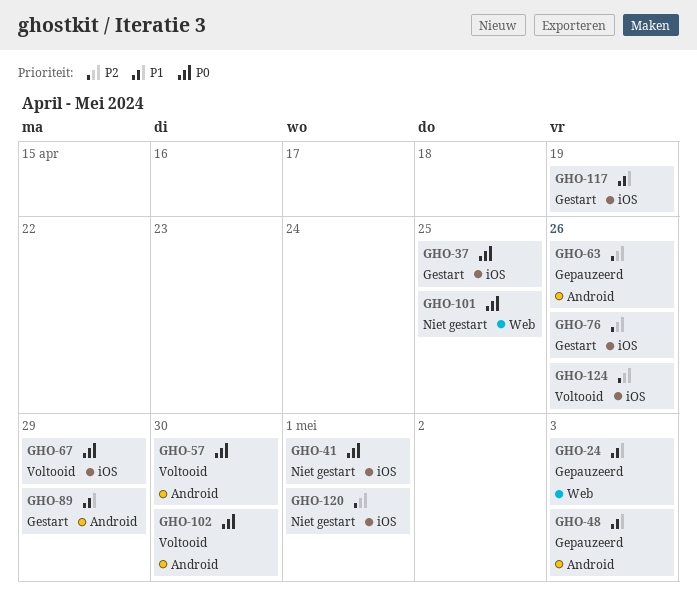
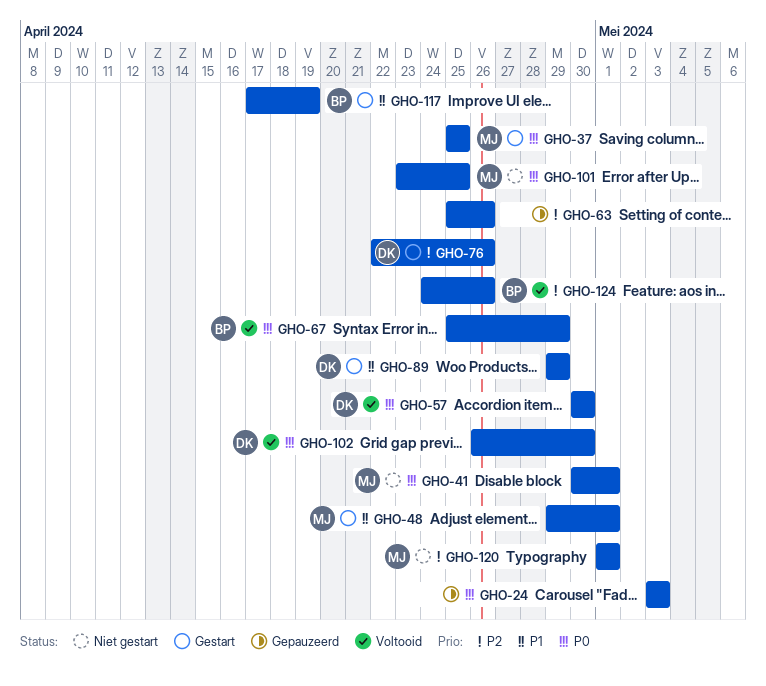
GHO-24, priority: P1 -> P0
GHO-48, status: Gepauzeerd -> Gestart
GHO-48, due: May 3 -> May 1

